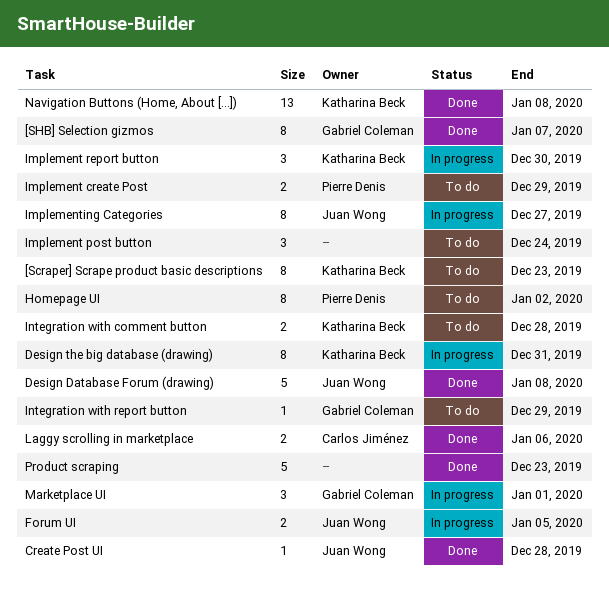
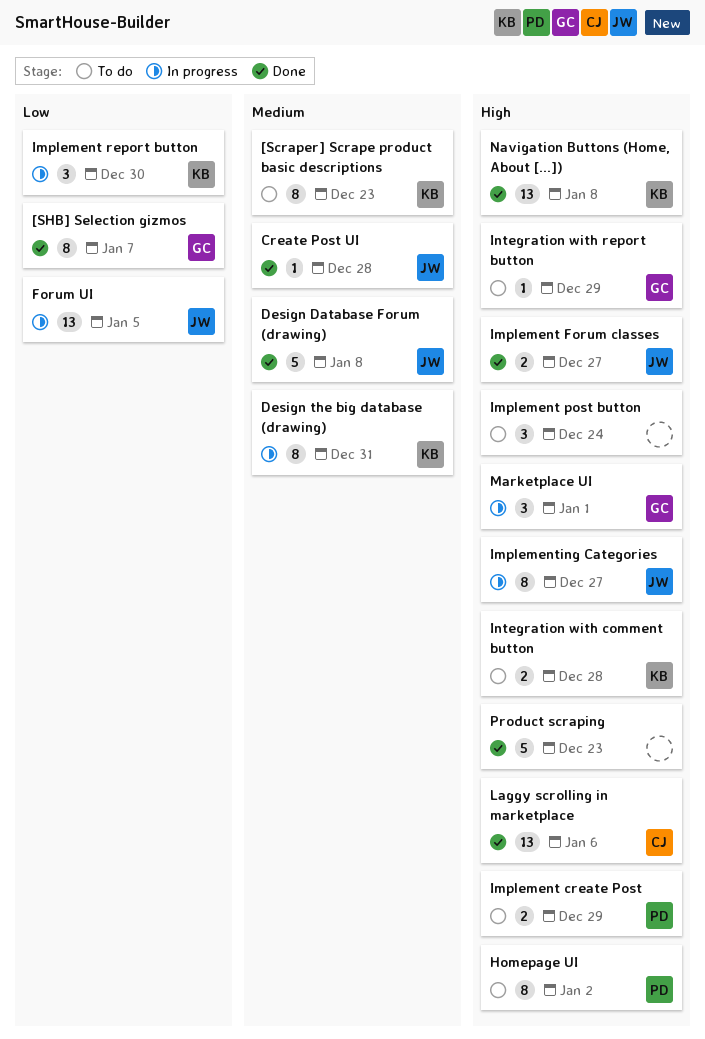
Forum UI, estimate: 2 -> 13
Implement Forum classes: none -> present
Laggy scrolling in marketplace, estimate: 2 -> 13

